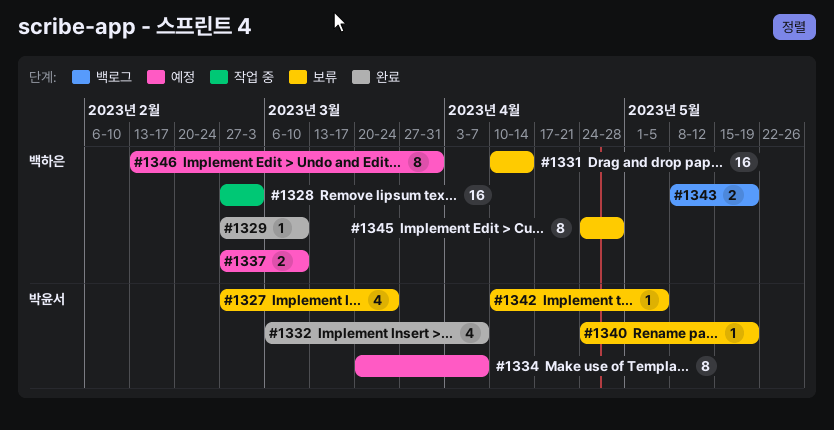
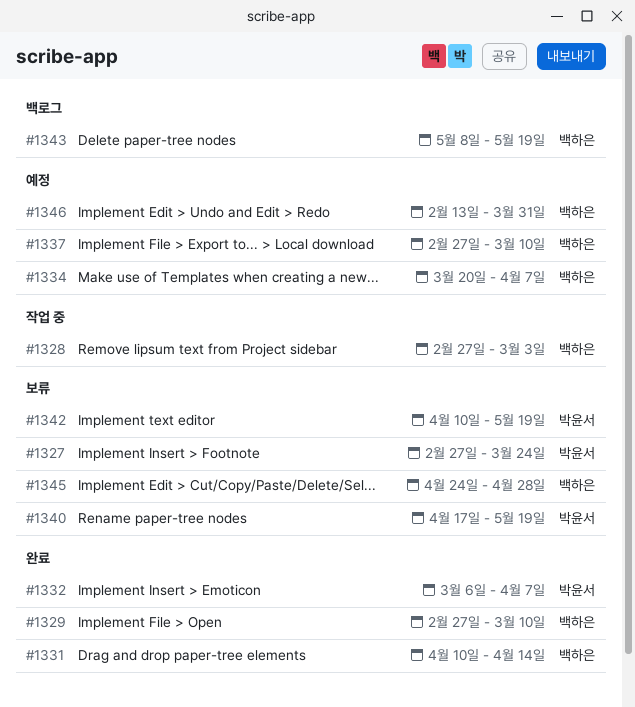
#1331, status: 보류 -> 완료
#1334, owner: 박윤서 -> 백하은
#1340, start: Apr 24 -> Apr 17
#1342, due: May 5 -> May 19

